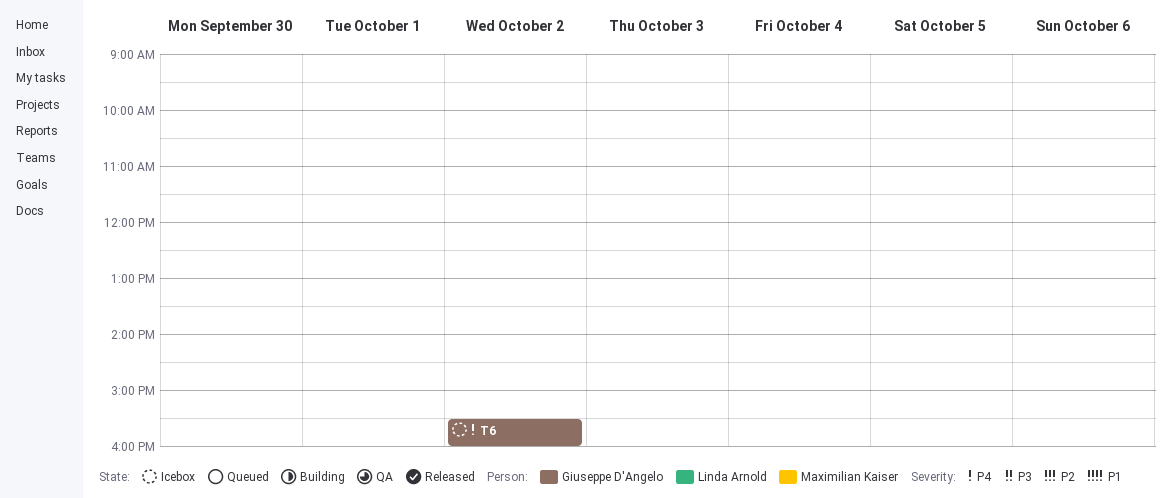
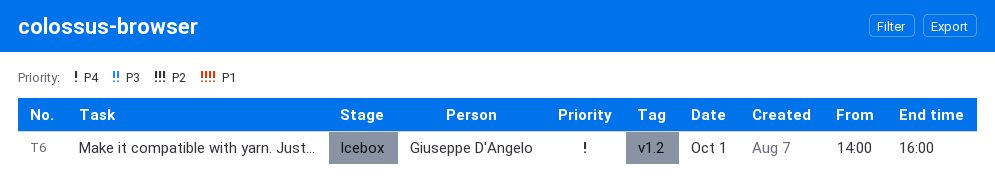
T6, day: Oct 2 -> Oct 1
T6, begins: 15:30 -> 14:00

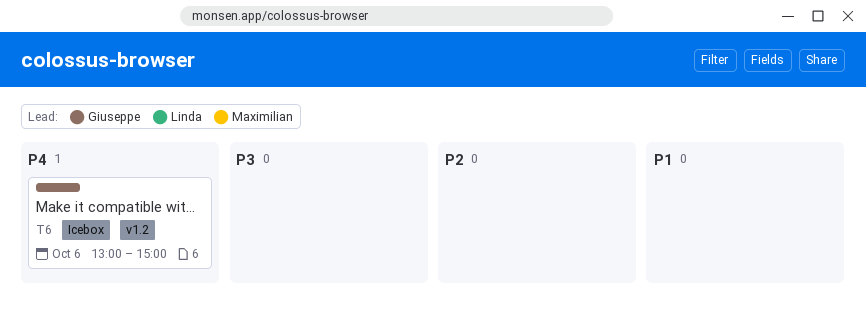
T6, day: Oct 1 -> Oct 6
T6, begins: 14:00 -> 13:00
T6, ends: 16:00 -> 15:00

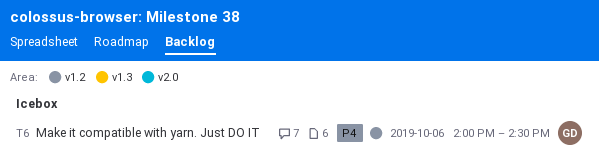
T6, begins: 13:00 -> 14:00
T6, ends: 15:00 -> 14:30

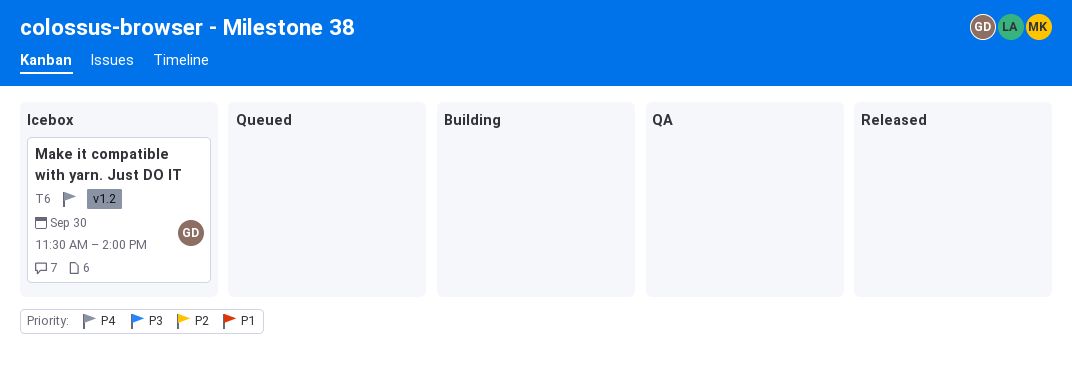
T6, day: Oct 6 -> Sep 30
T6, begins: 14:00 -> 11:30
T6, ends: 14:30 -> 14:00

